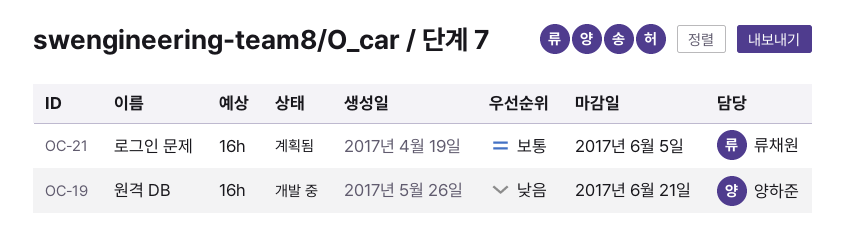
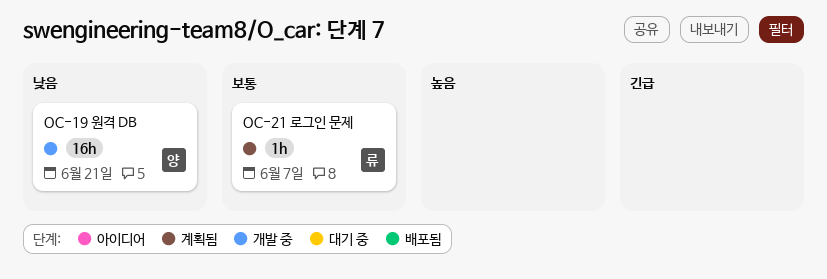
OC-21, estimate: 16h -> 1h
OC-21, due: Jun 5 -> Jun 7

